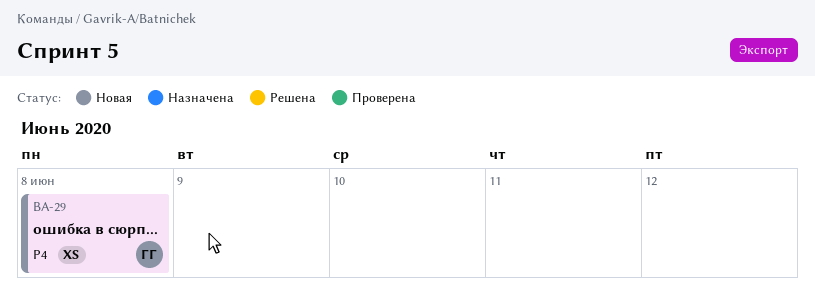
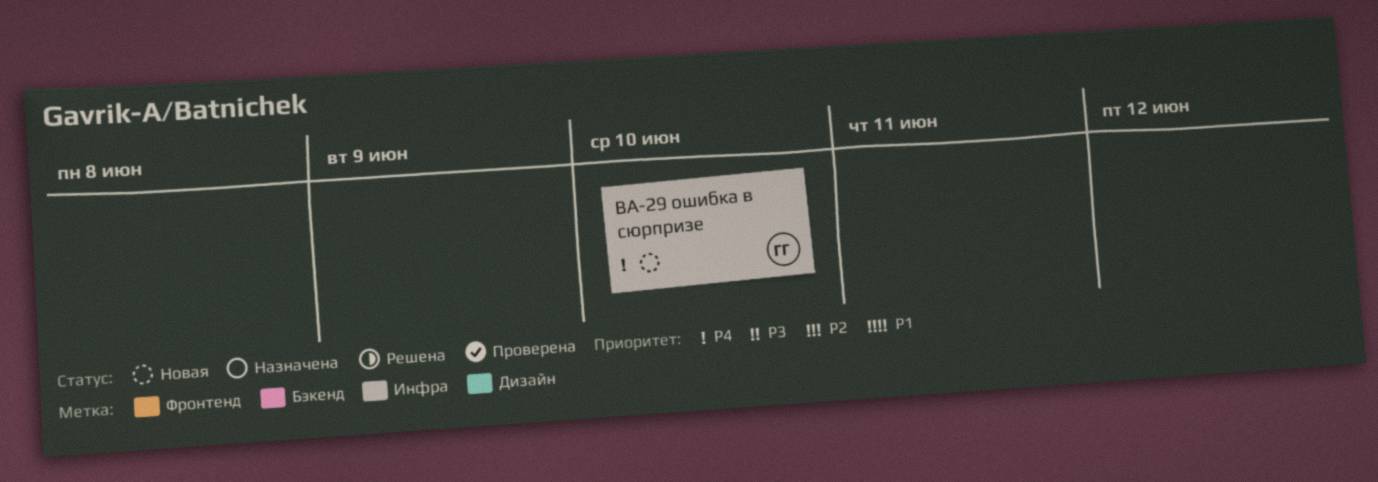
BA-29, due: Jun 8 -> Jun 10

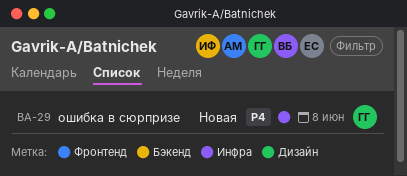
BA-29, due: Jun 10 -> Jun 8

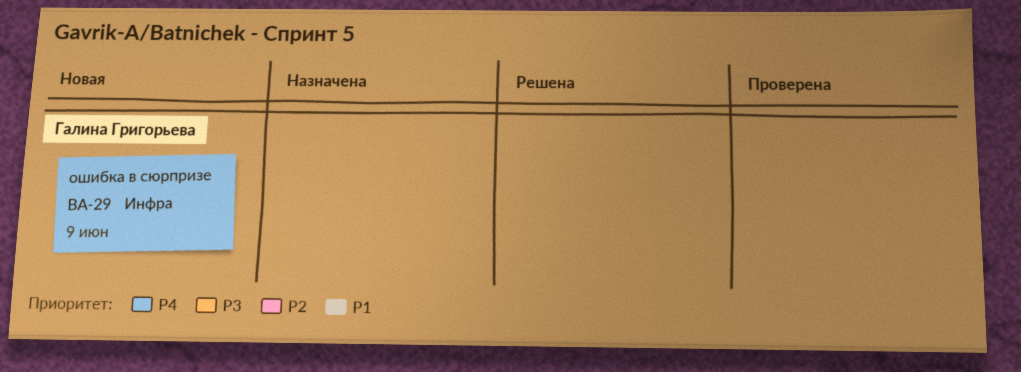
BA-29, due: Jun 8 -> Jun 9

